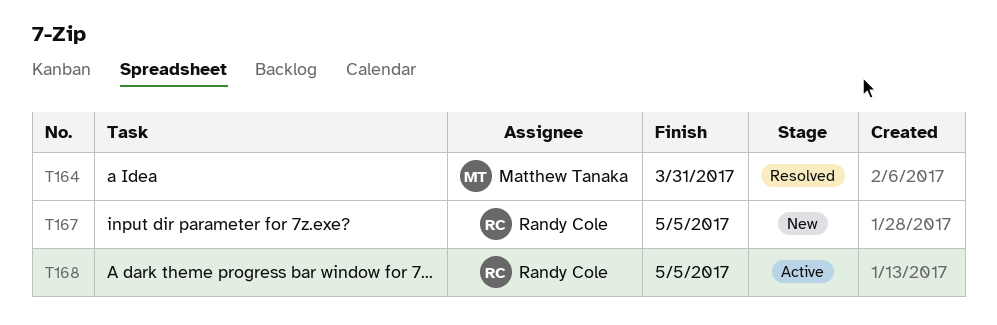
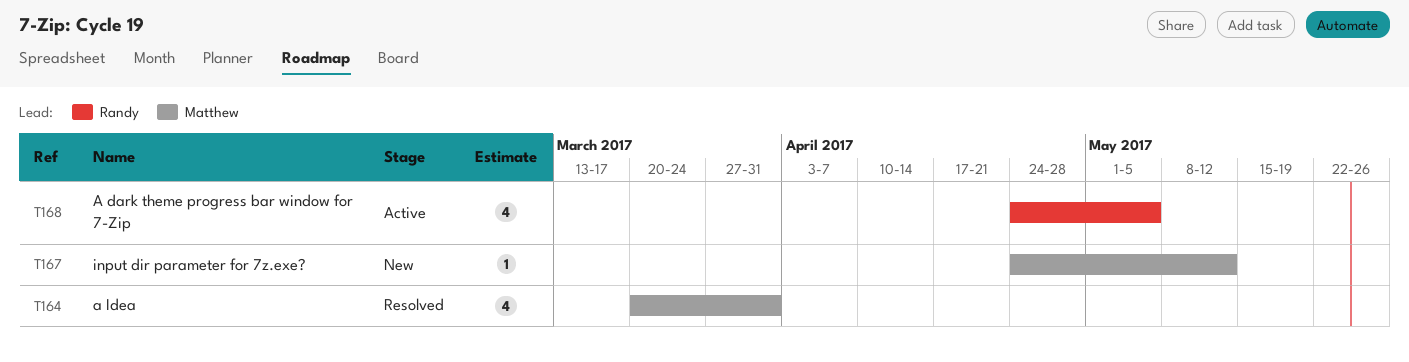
T167, owner: Randy Cole -> Matthew Tanaka
T167, due: May 5 -> May 12

